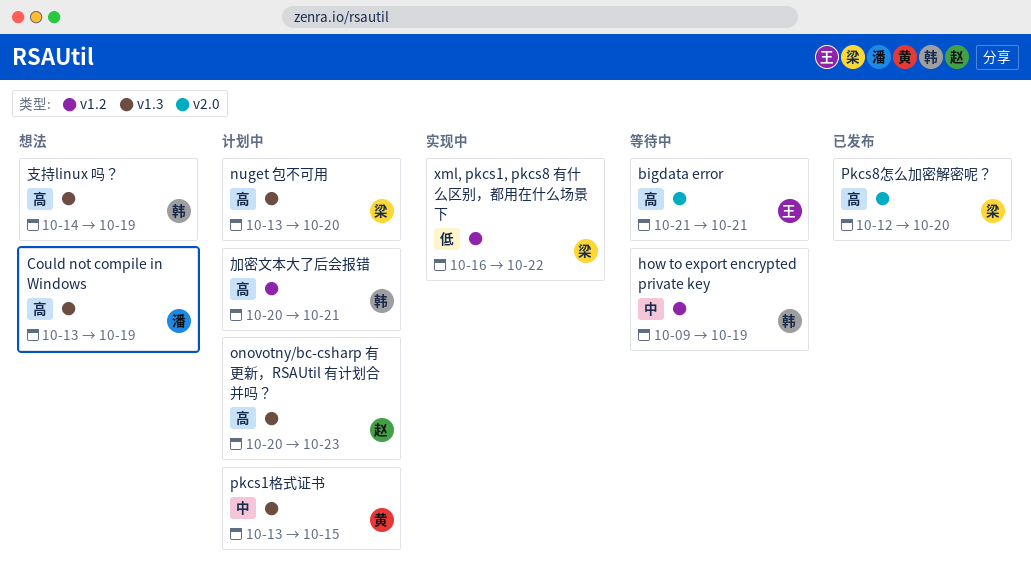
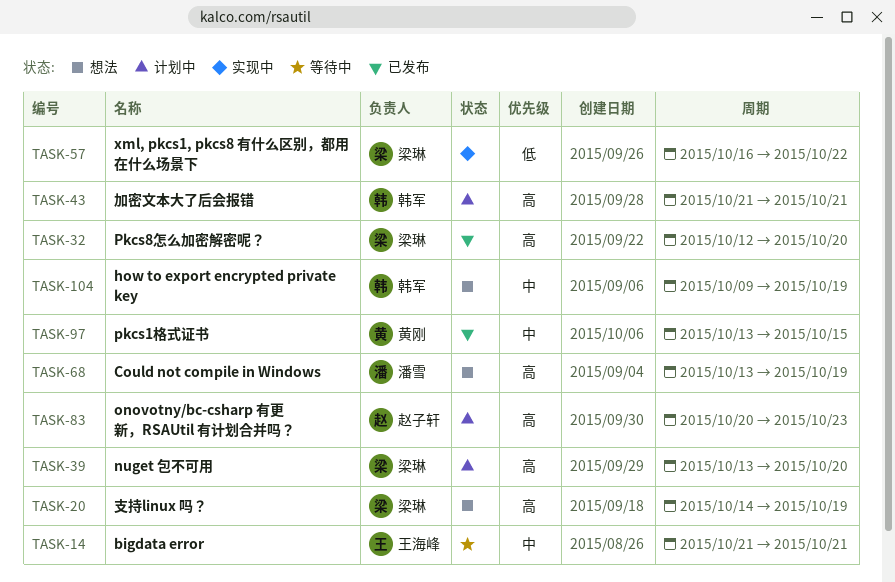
bigdata error, priority: 高 -> 中
how to export encrypted private key, status: 等待中 -> 想法
pkcs1格式证书, status: 计划中 -> 已发布
加密文本大了后会报错, start: Oct 20 -> Oct 21
支持linux 吗？, owner: 韩军 -> 梁琳

